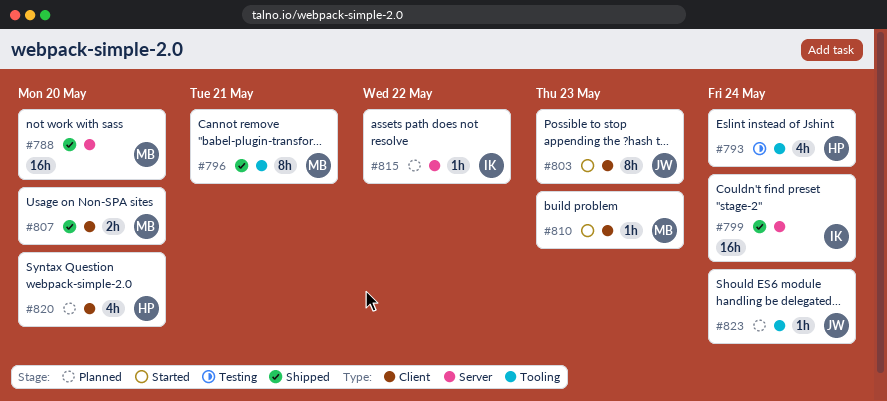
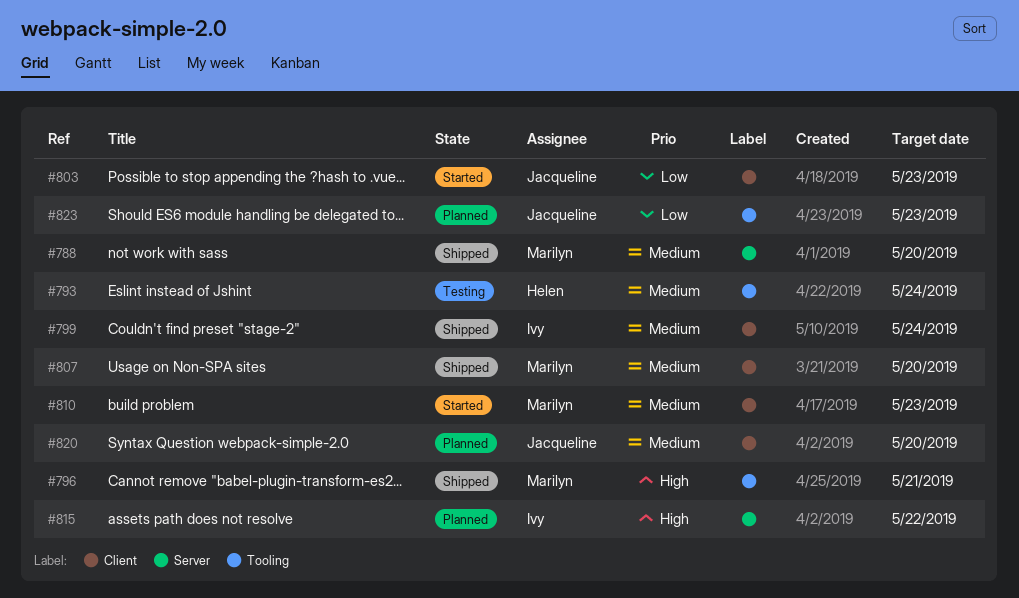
#799, label: Server -> Client
#820, owner: Helen -> Jacqueline
#823, due: May 24 -> May 23

